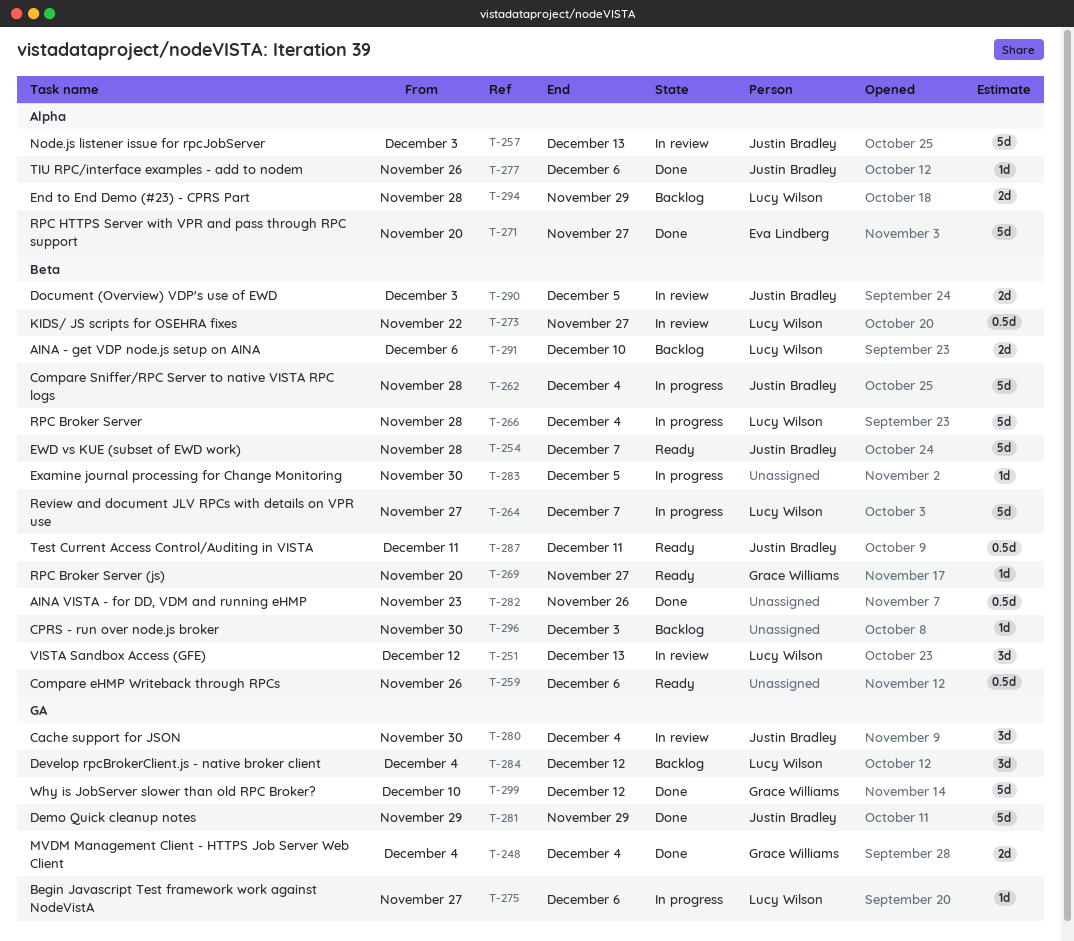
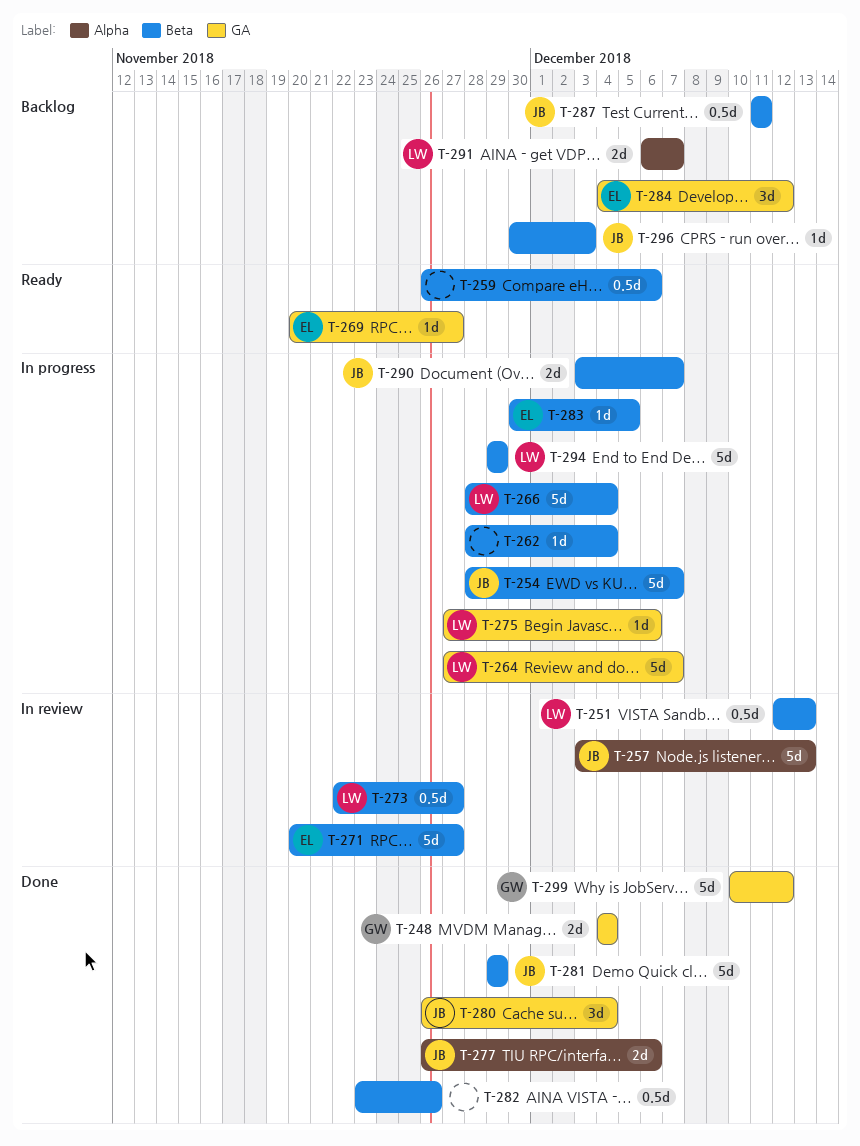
T-251, estimate: 3d -> 0.5d
T-254, status: Ready -> In progress
T-262, owner: Justin Bradley -> none
T-262, estimate: 5d -> 1d
T-264, label: Beta -> GA
T-269, owner: Grace Williams -> Eva Lindberg
T-269, label: Beta -> GA
T-271, status: Done -> In review
T-271, label: Alpha -> Beta
T-277, estimate: 1d -> 2d
T-280, status: In review -> Done
T-280, start: Nov 30 -> Nov 26
T-281, label: GA -> Beta
T-283, owner: none -> Eva Lindberg
T-284, owner: Lucy Wilson -> Eva Lindberg
T-287, status: Ready -> Backlog
T-290, status: In review -> In progress
T-290, due: Dec 5 -> Dec 7
T-291, label: Beta -> Alpha
T-291, due: Dec 10 -> Dec 7
T-294, status: Backlog -> In progress
T-294, label: Alpha -> Beta
T-294, estimate: 2d -> 5d
T-294, start: Nov 28 -> Nov 29
T-296, owner: none -> Justin Bradley

